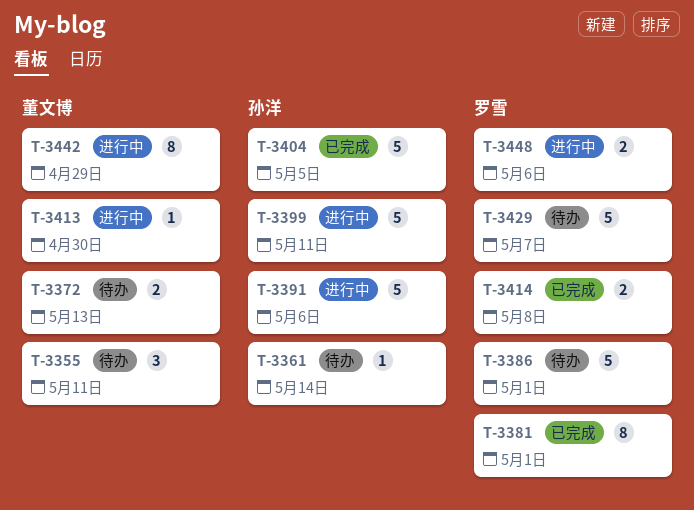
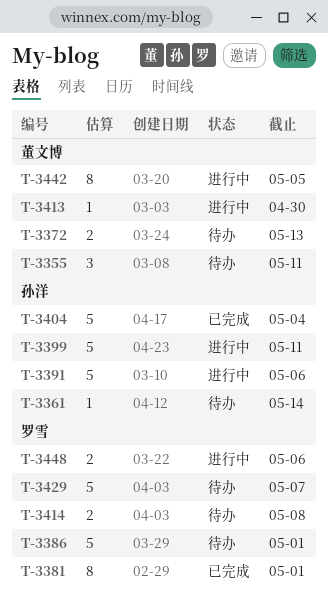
T-3404, due: May 5 -> May 4
T-3414, status: 已完成 -> 待办
T-3442, due: Apr 29 -> May 5

